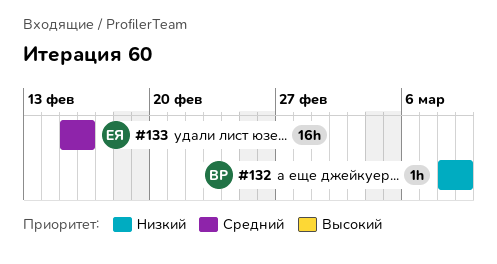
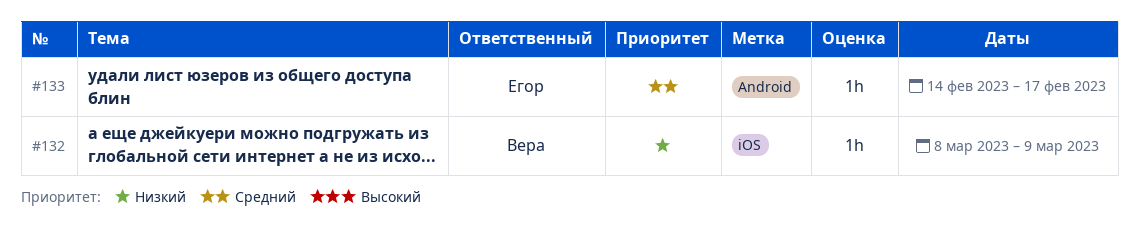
#133, estimate: 16h -> 1h
#133, start: Feb 15 -> Feb 14
#133, due: Feb 16 -> Feb 17

